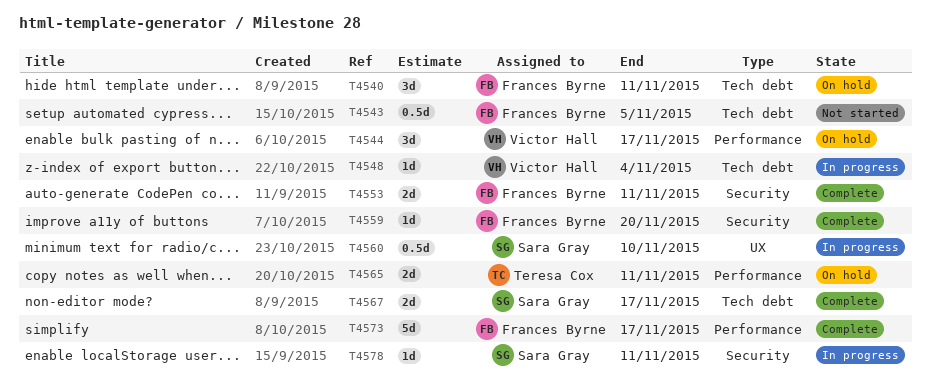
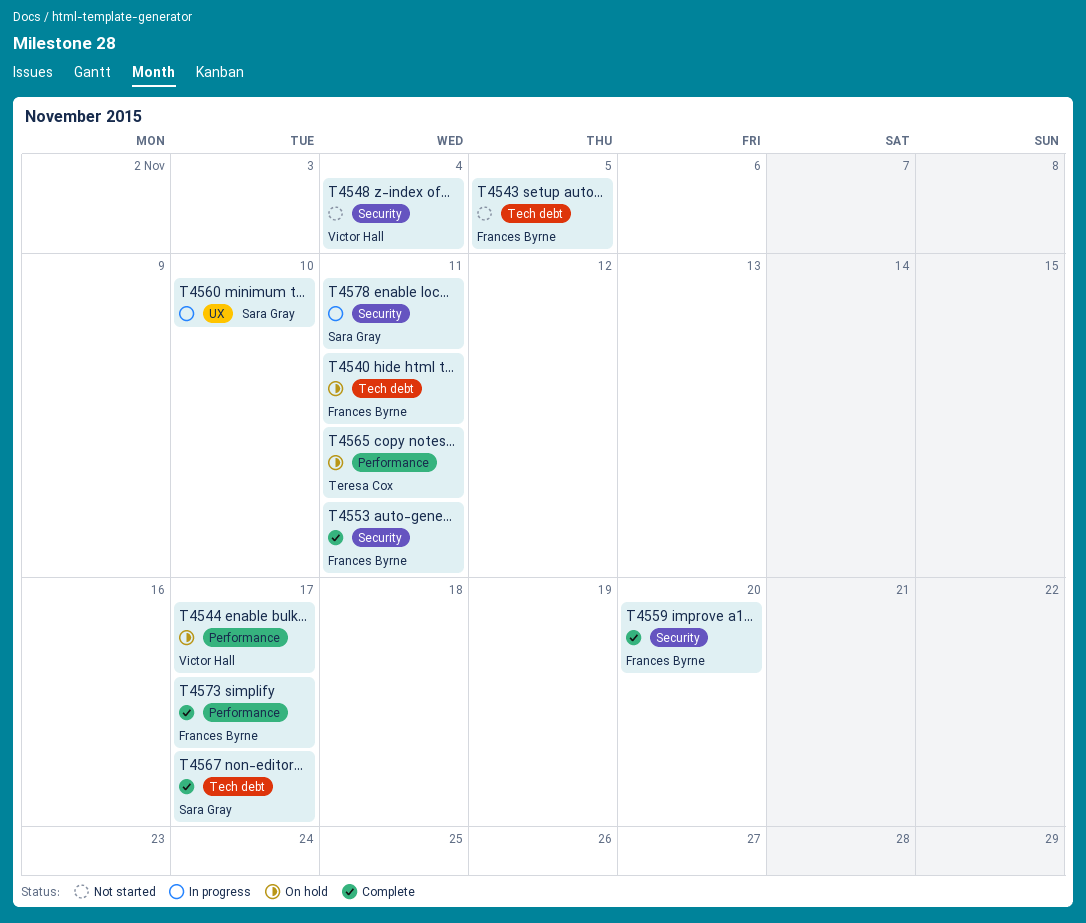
T4548, status: In progress -> Not started
T4548, label: Tech debt -> Security

